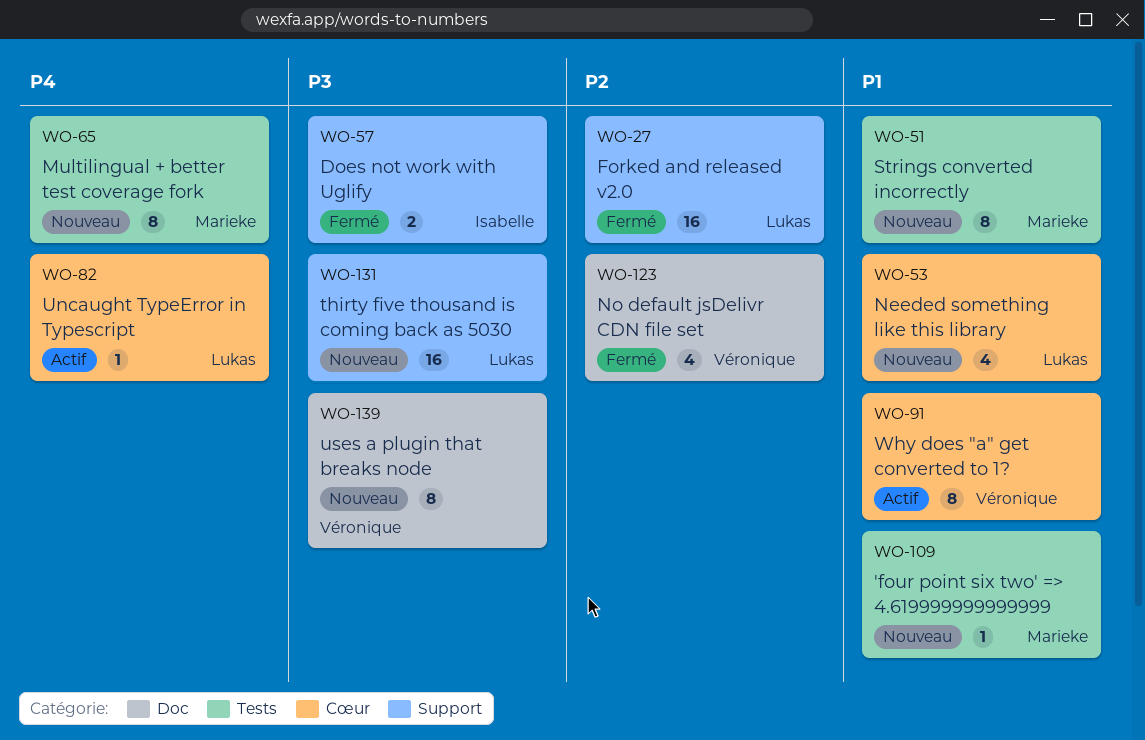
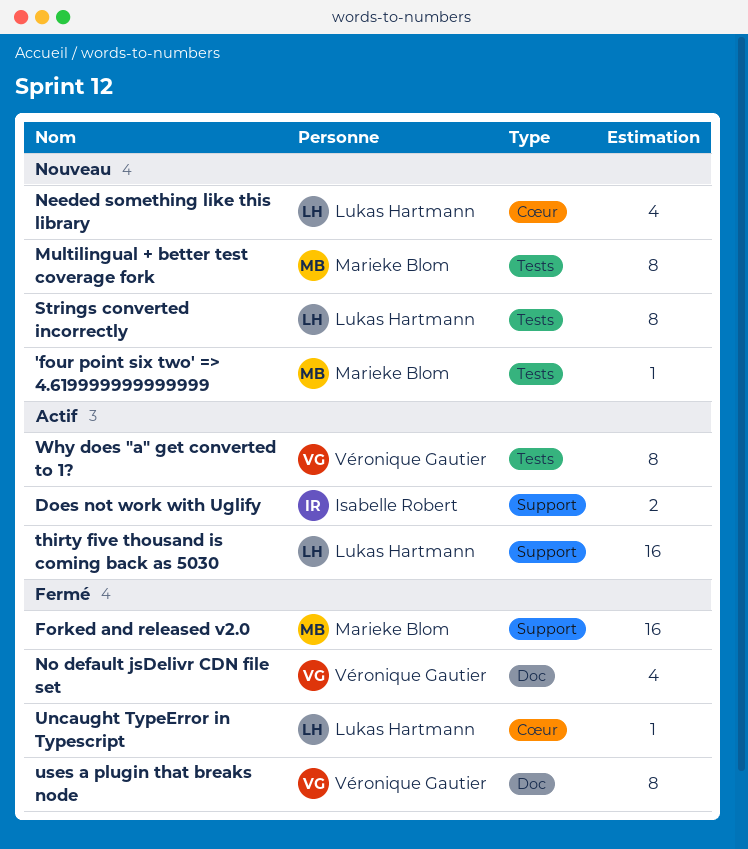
Does not work with Uglify, status: Fermé -> Actif
Forked and released v2.0, owner: Lukas Hartmann -> Marieke Blom
Strings converted incorrectly, owner: Marieke Blom -> Lukas Hartmann
thirty five thousand is coming back as 5030, status: Nouveau -> Actif
Uncaught TypeError in Typescript, status: Actif -> Fermé
uses a plugin that breaks node, status: Nouveau -> Fermé
Why does "a" get converted to 1?, label: Cœur -> Tests

